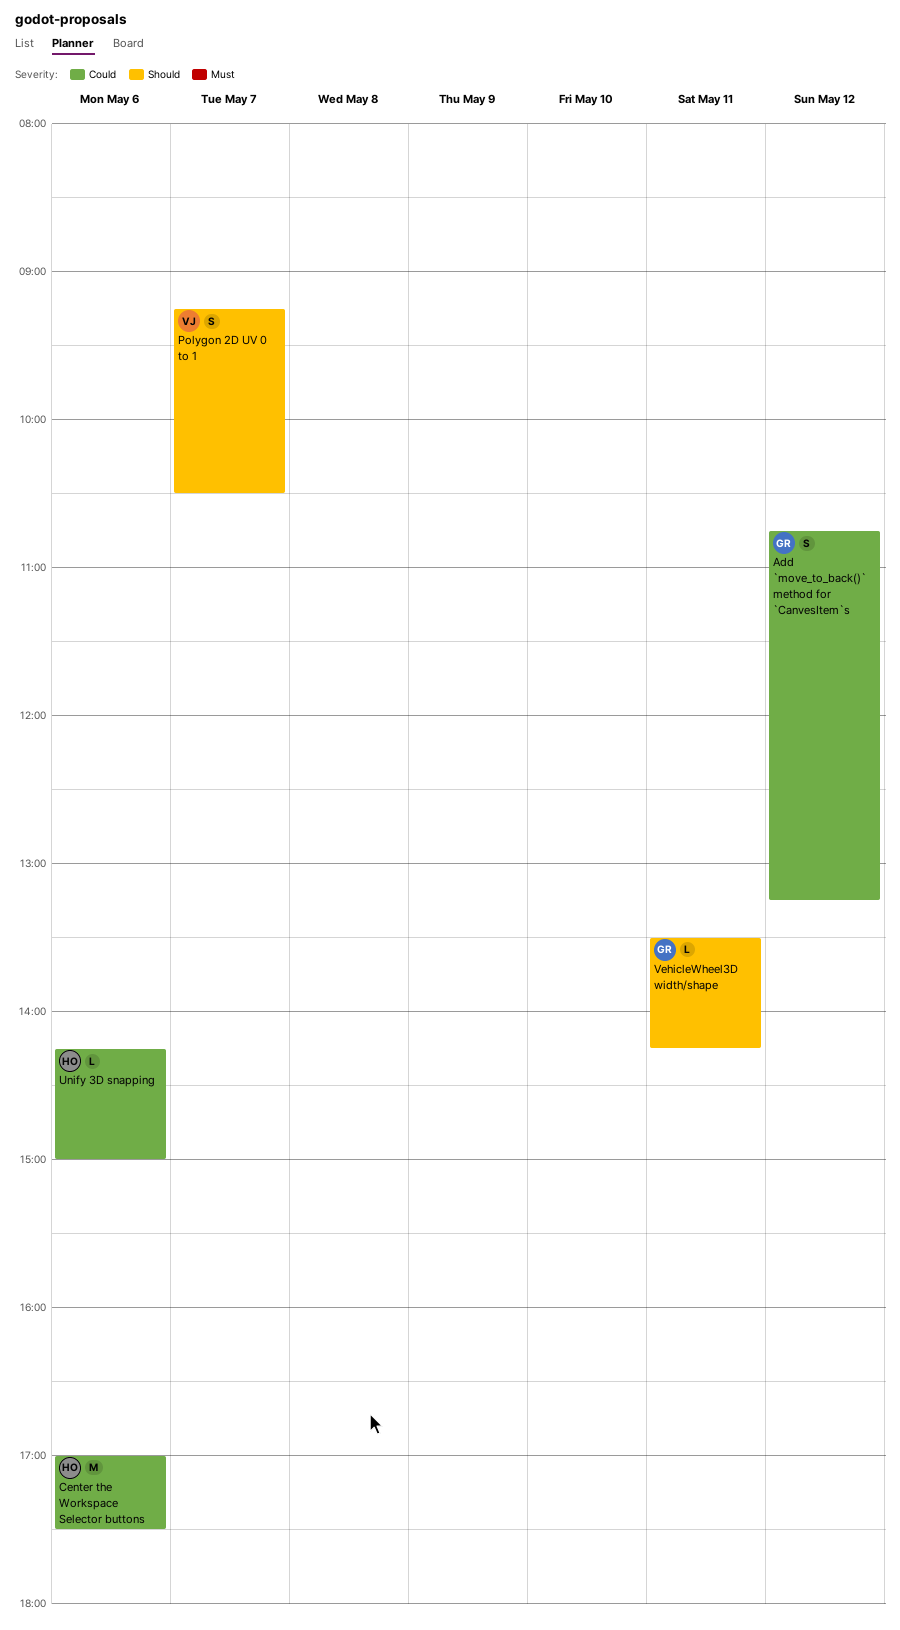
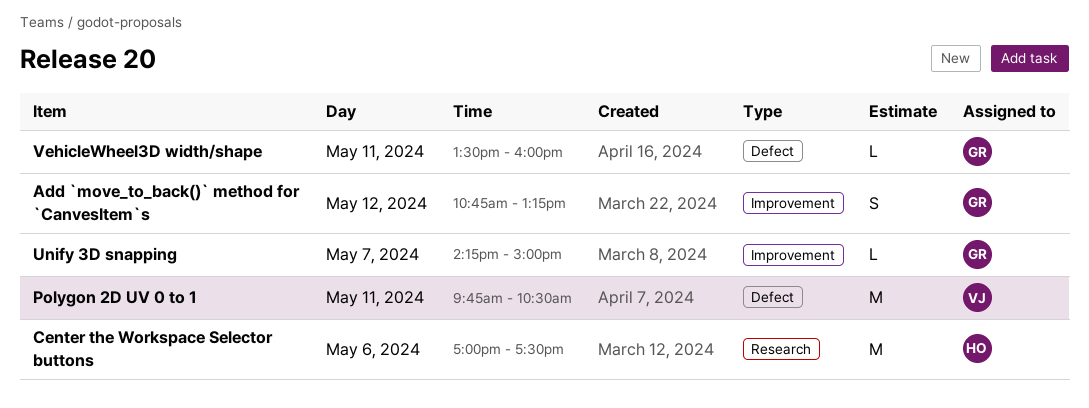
Polygon 2D UV 0 to 1, estimate: S -> M
Polygon 2D UV 0 to 1, day: May 7 -> May 11
Polygon 2D UV 0 to 1, begins: 09:15 -> 09:45
Unify 3D snapping, owner: HO -> GR
Unify 3D snapping, day: May 6 -> May 7
VehicleWheel3D width/shape, ends: 14:15 -> 16:00

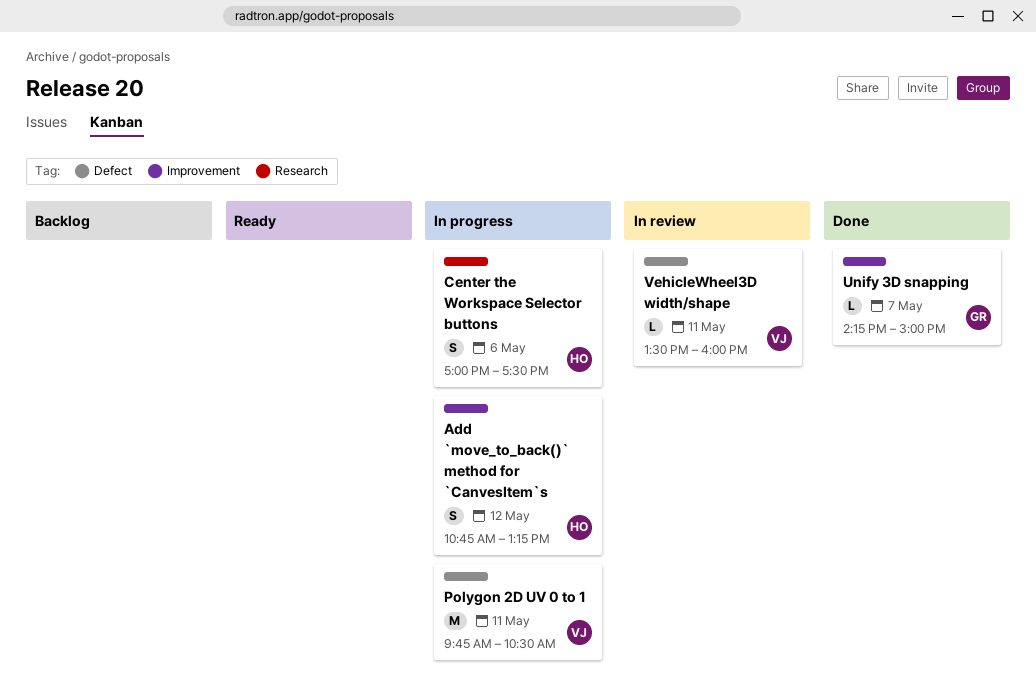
Add `move_to_back()` method for `CanvesItem`s, owner: GR -> HO
Center the Workspace Selector buttons, estimate: M -> S
VehicleWheel3D width/shape, owner: GR -> VJ

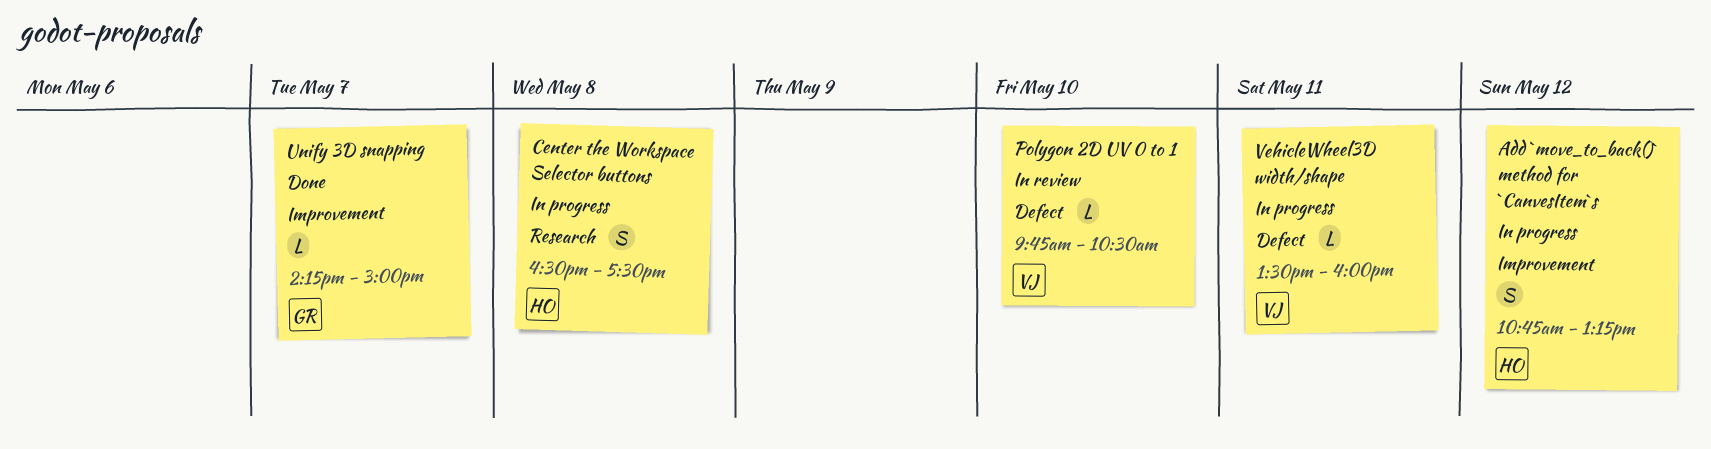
Center the Workspace Selector buttons, day: May 6 -> May 8
Center the Workspace Selector buttons, begins: 17:00 -> 16:30
Polygon 2D UV 0 to 1, status: In progress -> In review
Polygon 2D UV 0 to 1, estimate: M -> L
Polygon 2D UV 0 to 1, day: May 11 -> May 10
VehicleWheel3D width/shape, status: In review -> In progress

